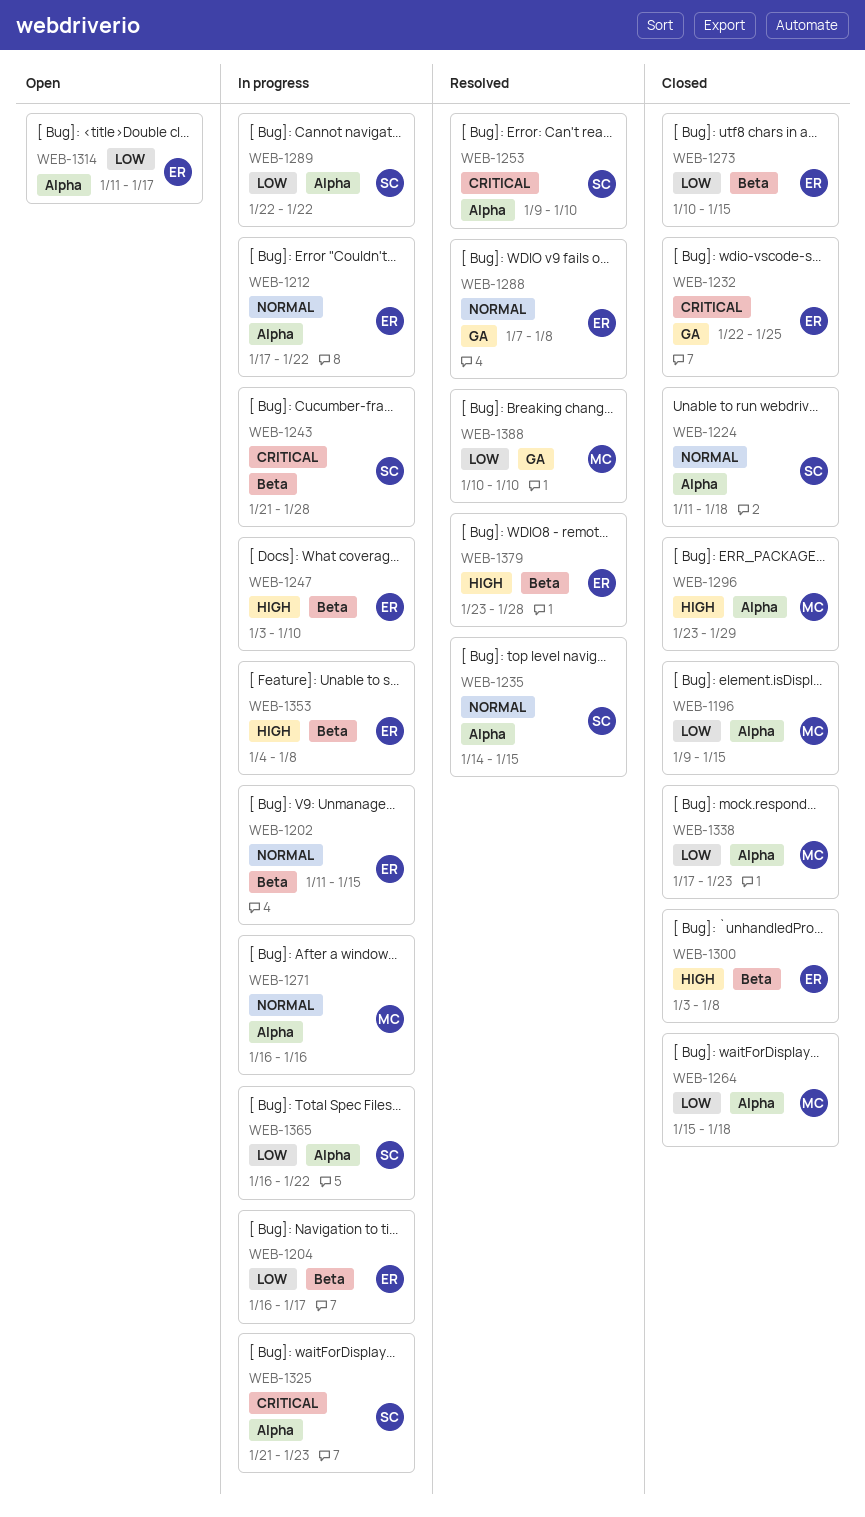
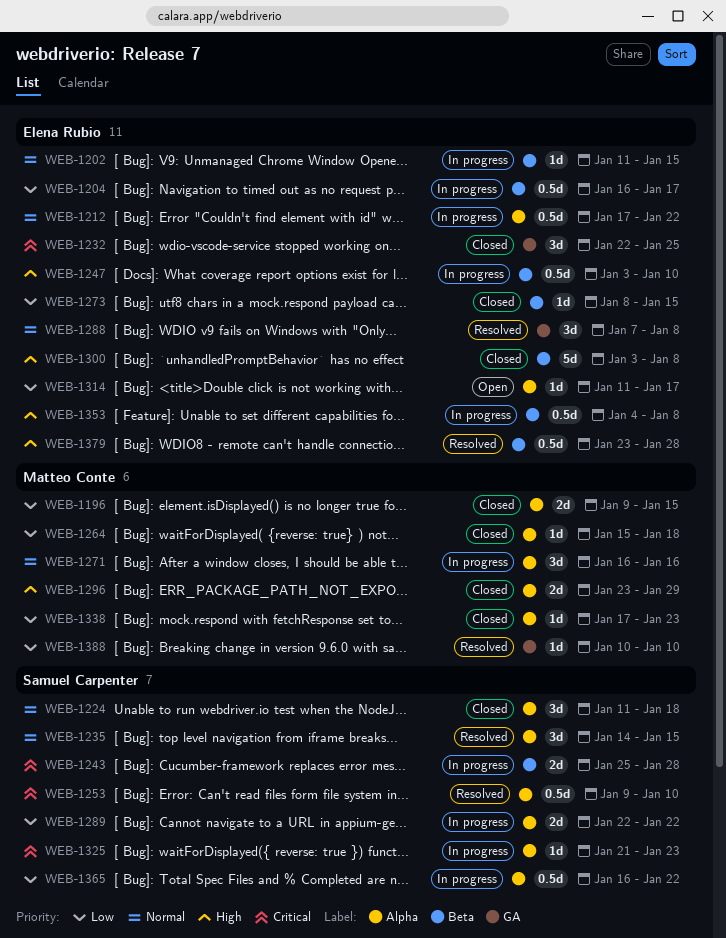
WEB-1243, start: Jan 21 -> Jan 25
WEB-1273, start: Jan 10 -> Jan 8

